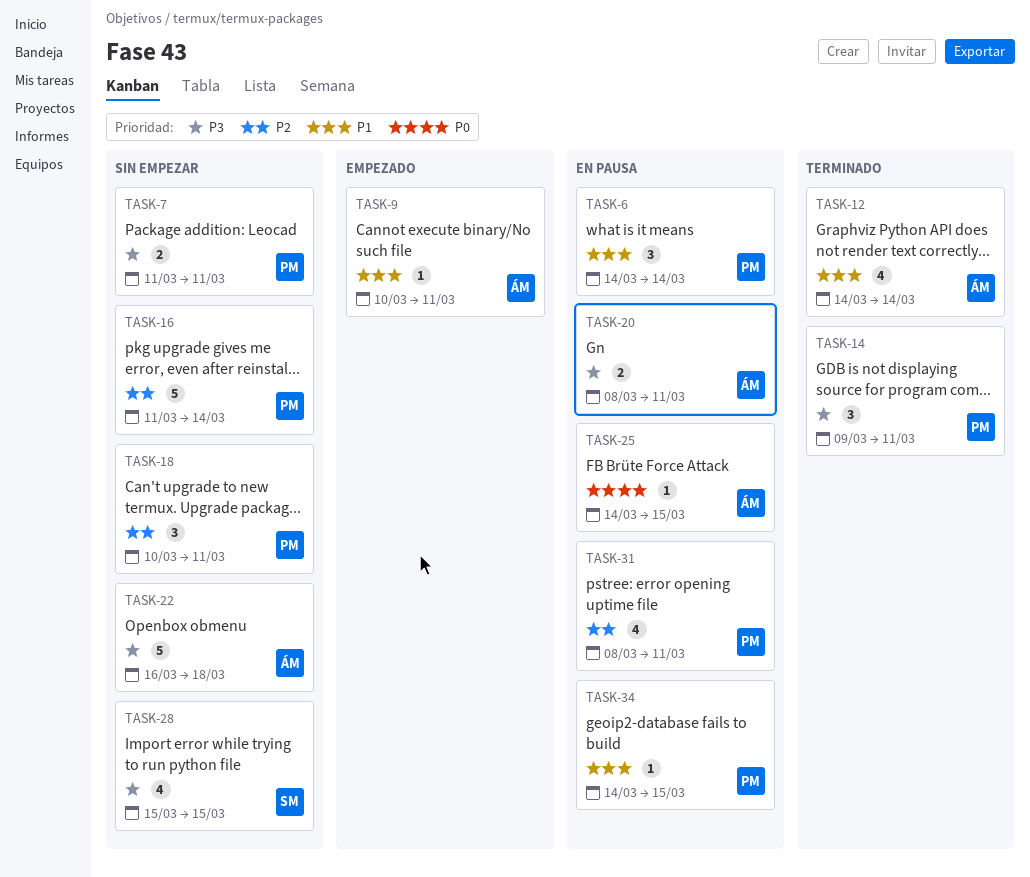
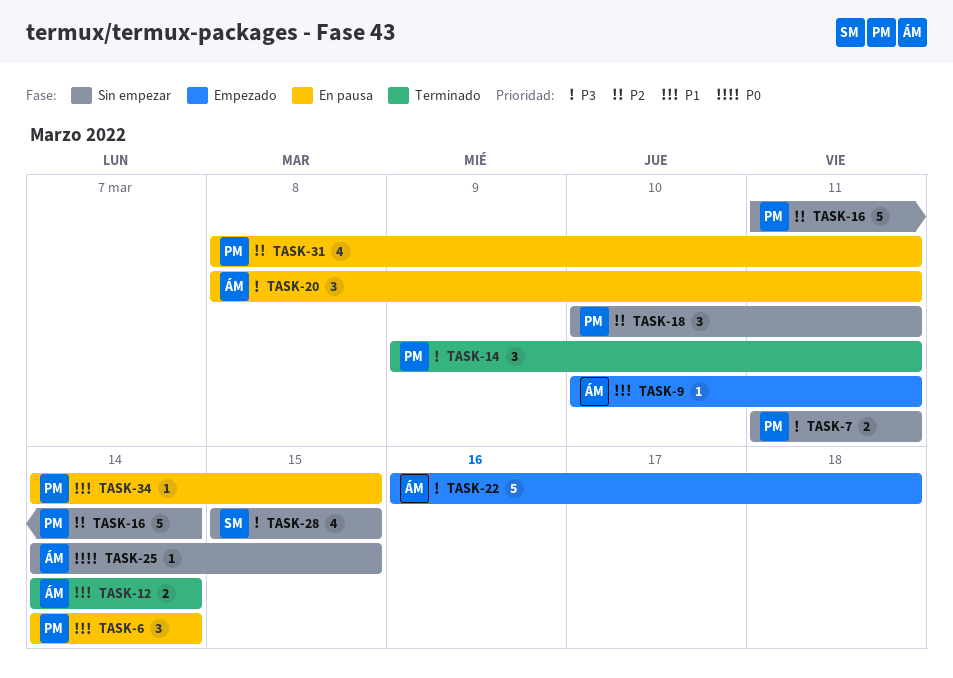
TASK-12, estimate: 4 -> 2
TASK-20, estimate: 2 -> 3
TASK-22, status: Sin empezar -> Empezado
TASK-25, status: En pausa -> Sin empezar

